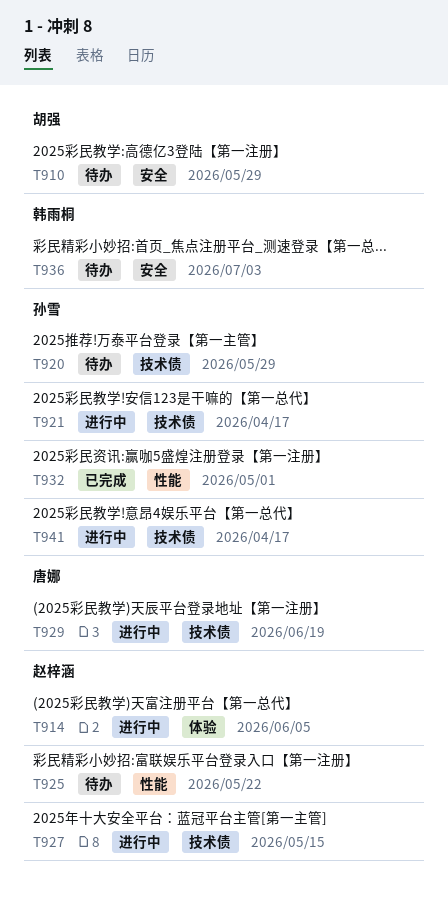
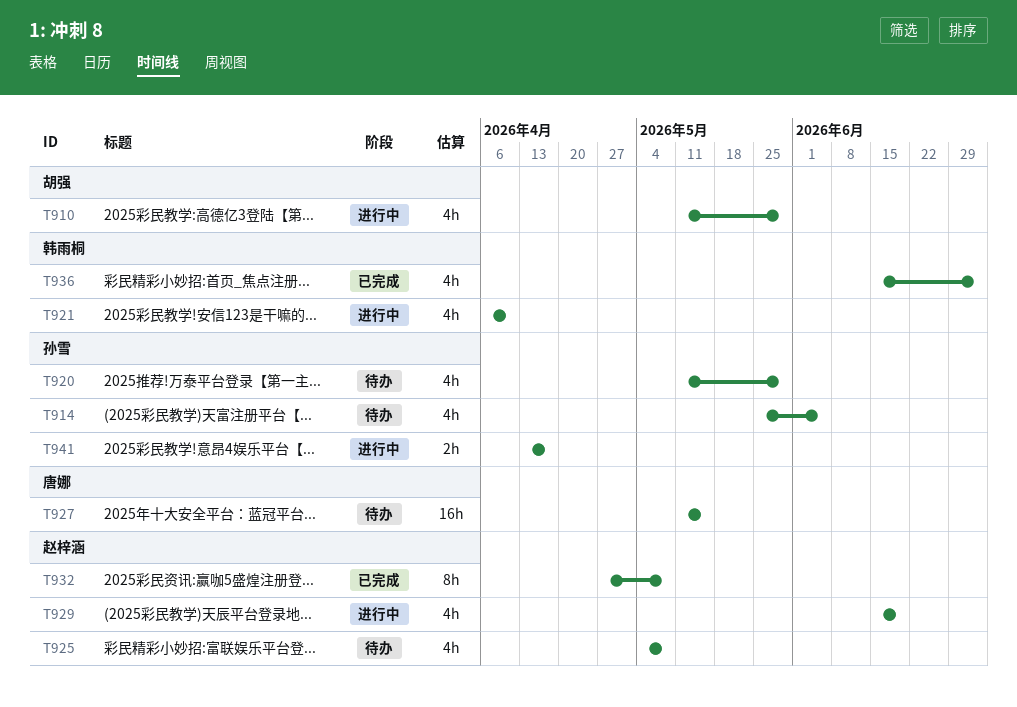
T910, status: 待办 -> 进行中
T914, status: 进行中 -> 待办
T914, owner: 赵梓涵 -> 孙雪
T921, owner: 孙雪 -> 韩雨桐
T921, due: Apr 17 -> Apr 10
T925, due: May 22 -> May 8
T927, status: 进行中 -> 待办
T927, owner: 赵梓涵 -> 唐娜
T929, owner: 唐娜 -> 赵梓涵
T932, owner: 孙雪 -> 赵梓涵
T932, due: May 1 -> May 8
T936, status: 待办 -> 已完成

